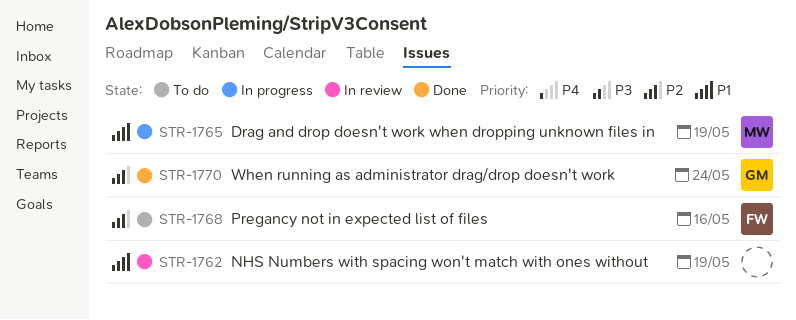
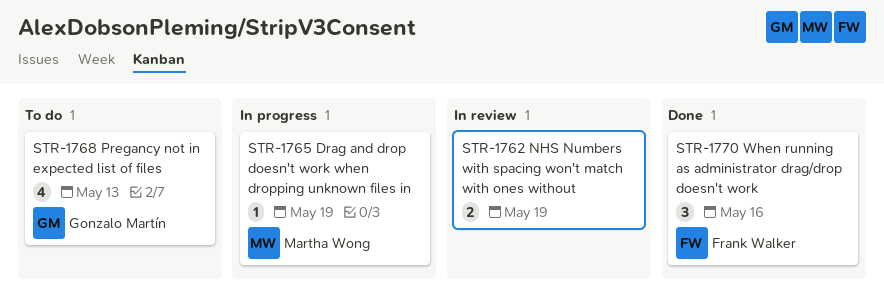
STR-1768, owner: Frank Walker -> Gonzalo Martín
STR-1768, due: May 16 -> May 13
STR-1770, owner: Gonzalo Martín -> Frank Walker
STR-1770, due: May 24 -> May 16

